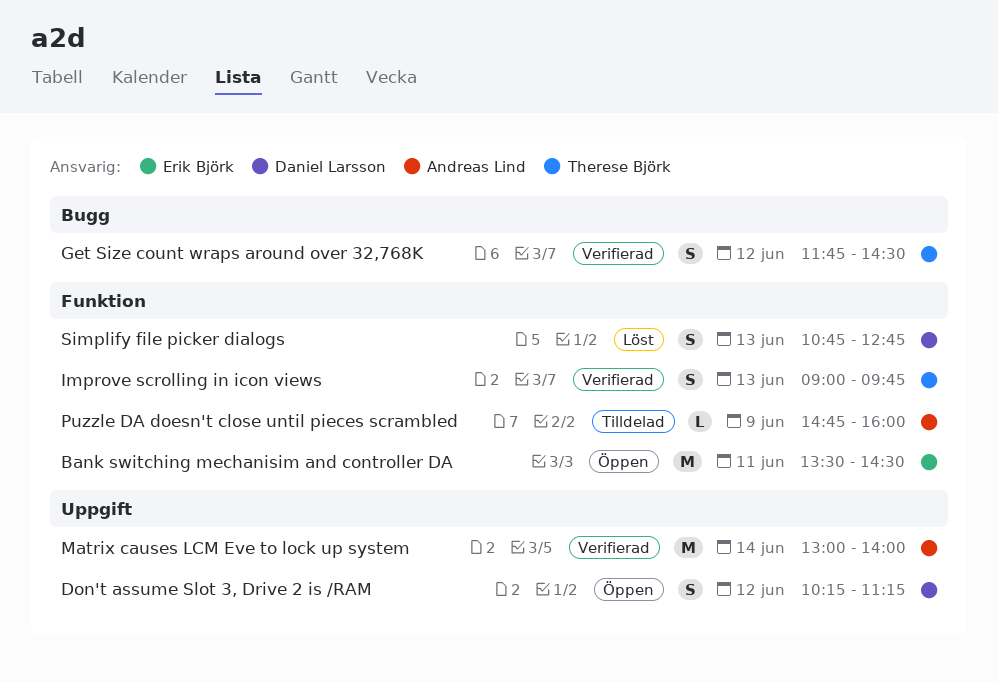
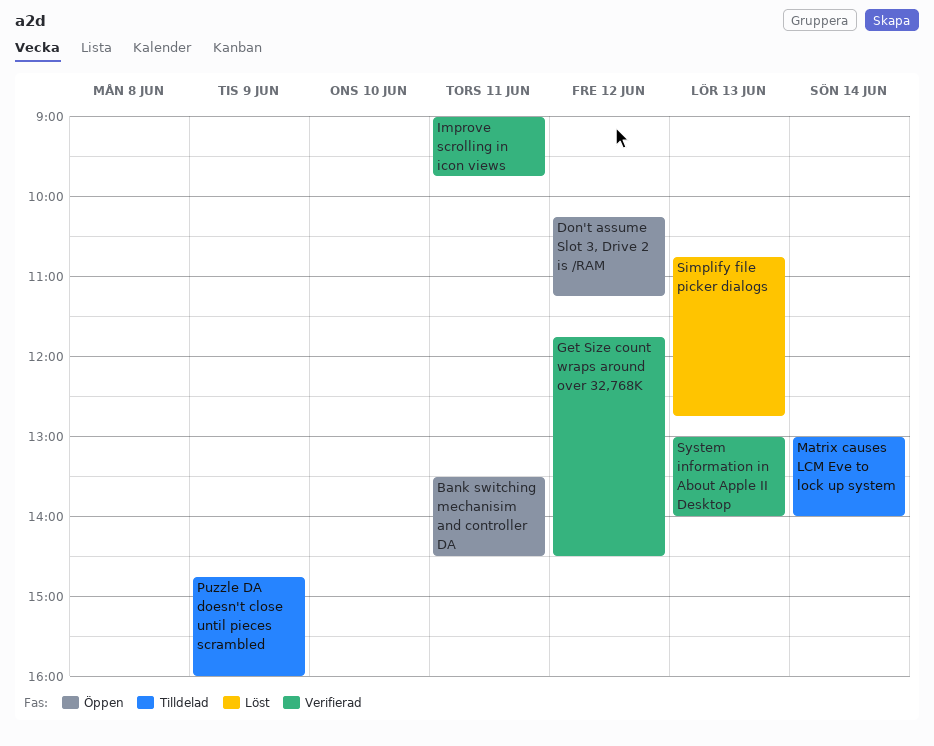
Improve scrolling in icon views, day: Jun 13 -> Jun 11
Matrix causes LCM Eve to lock up system, status: Verifierad -> Tilldelad
System information in About Apple II Desktop: none -> present

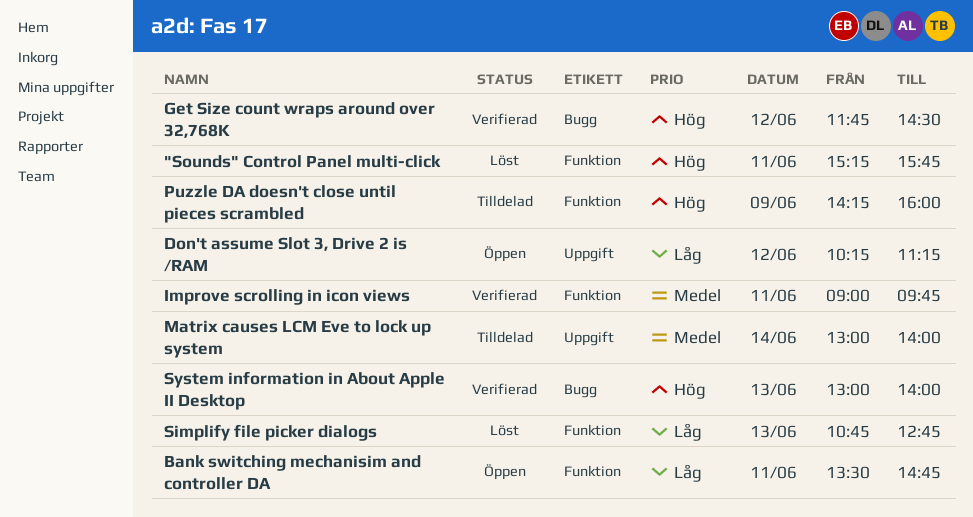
"Sounds" Control Panel multi-click: none -> present
Bank switching mechanisim and controller DA, ends: 14:30 -> 14:45
Puzzle DA doesn't close until pieces scrambled, begins: 14:45 -> 14:15

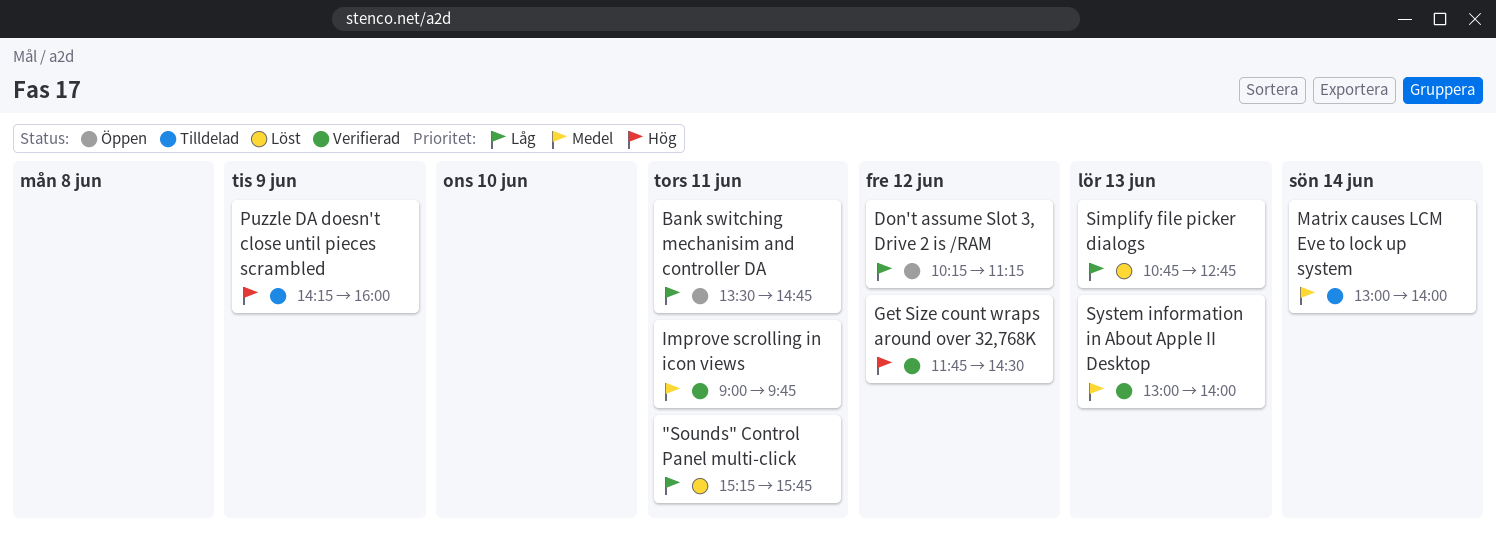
"Sounds" Control Panel multi-click, priority: Hög -> Låg
System information in About Apple II Desktop, priority: Hög -> Medel

